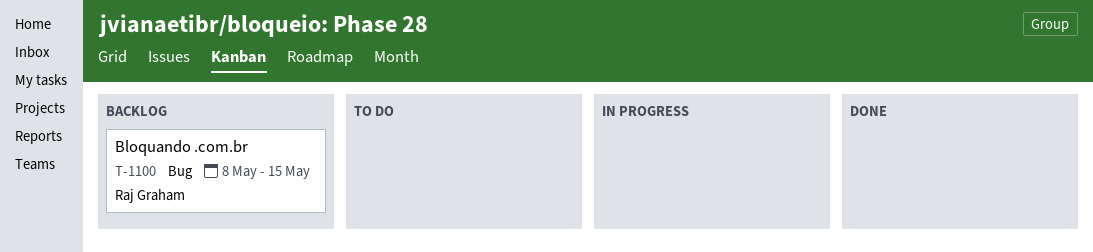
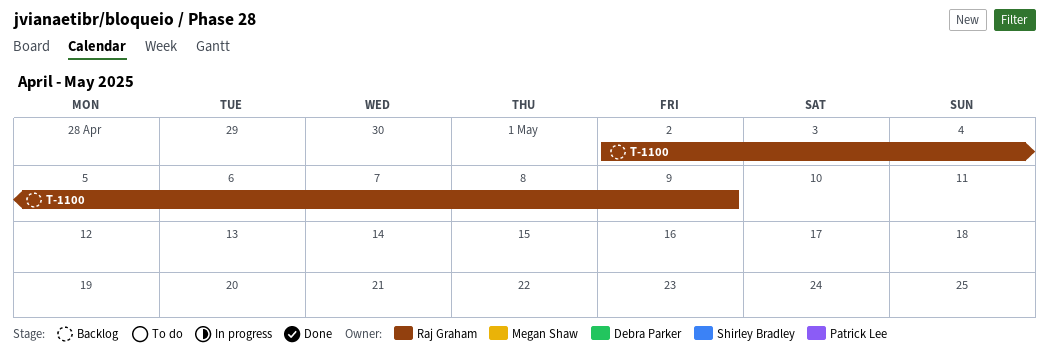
T-1100, start: May 8 -> May 2
T-1100, due: May 15 -> May 9

